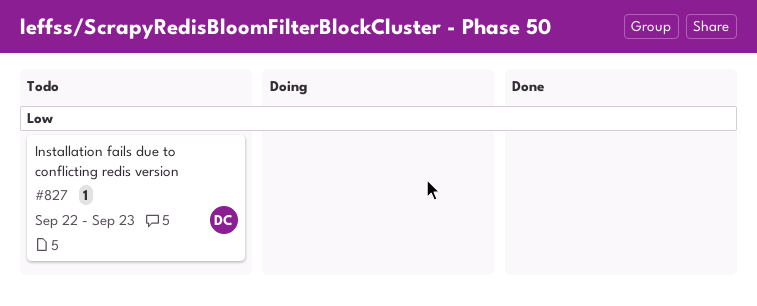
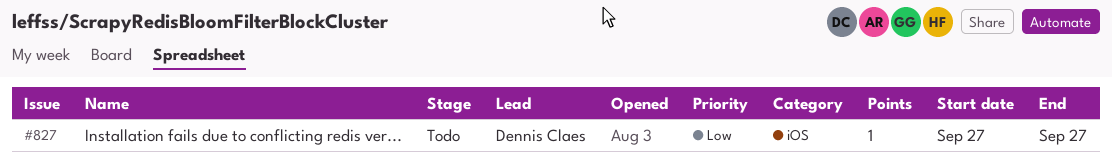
#827, start: Sep 22 -> Sep 27
#827, due: Sep 23 -> Sep 27

